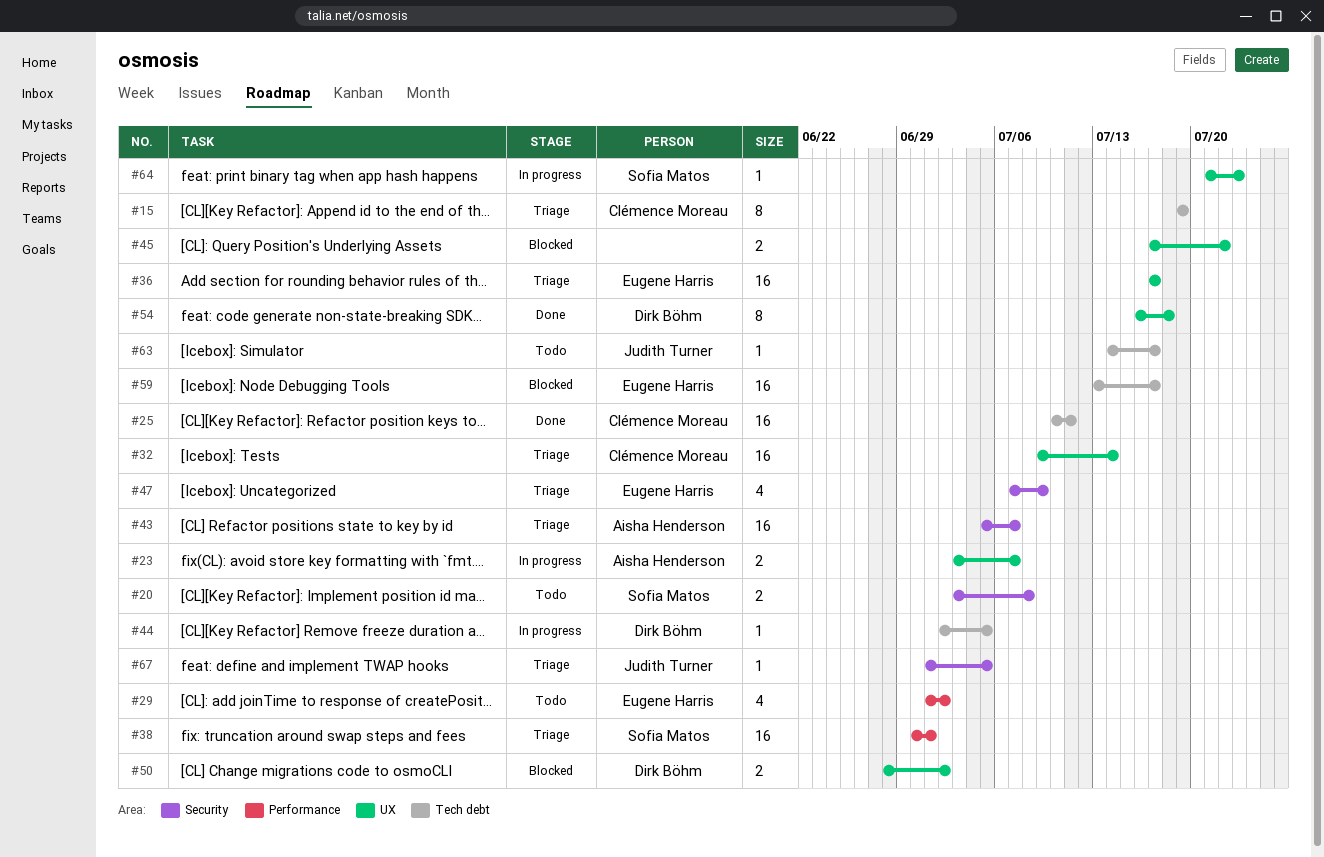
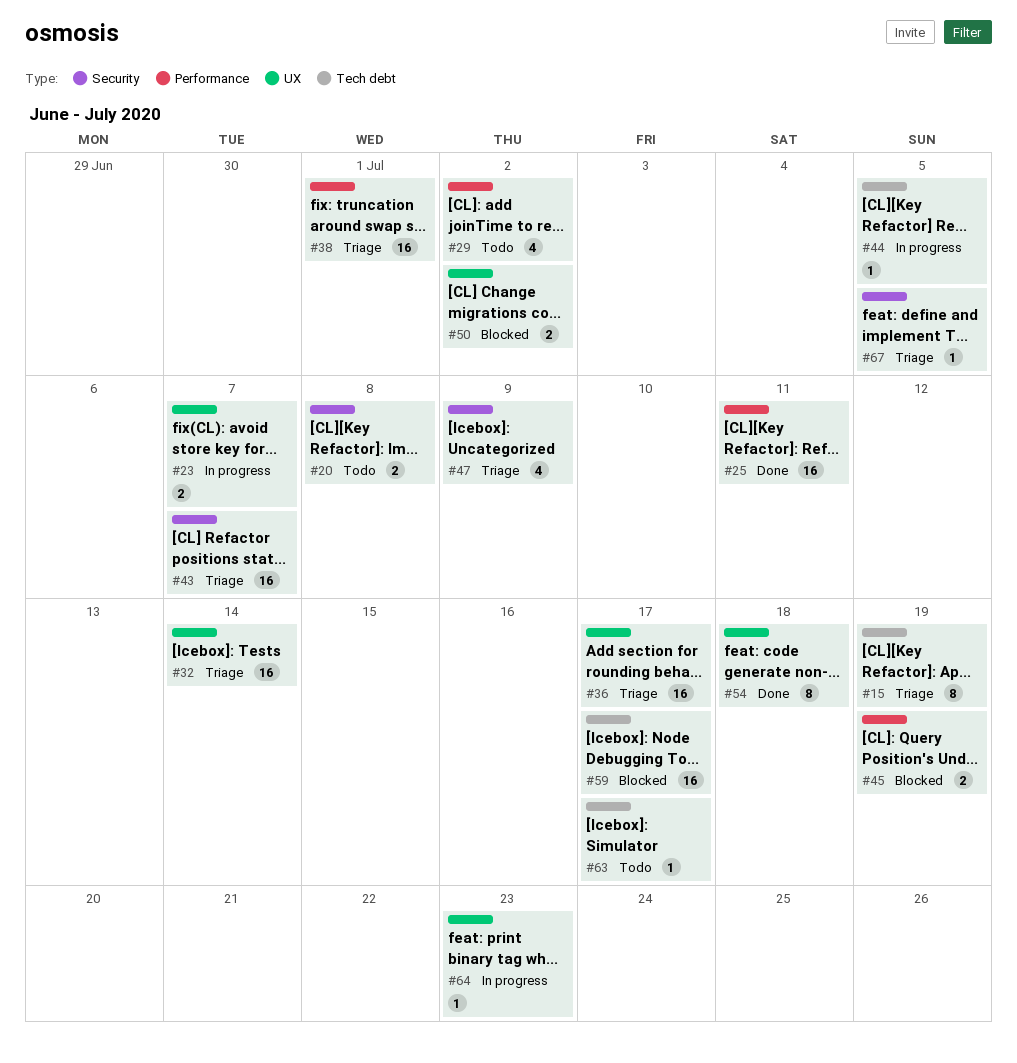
#25, label: Tech debt -> Performance
#45, label: UX -> Performance
#45, due: Jul 22 -> Jul 19

